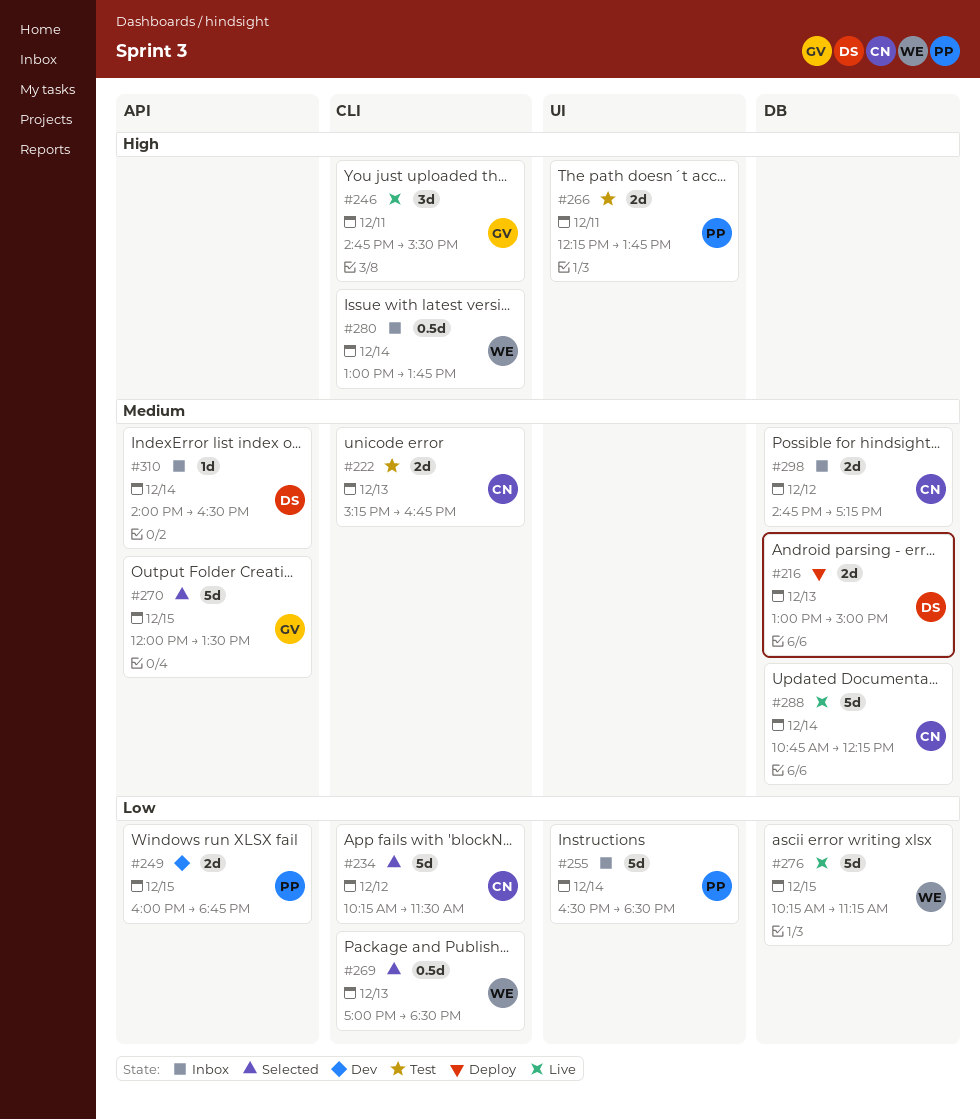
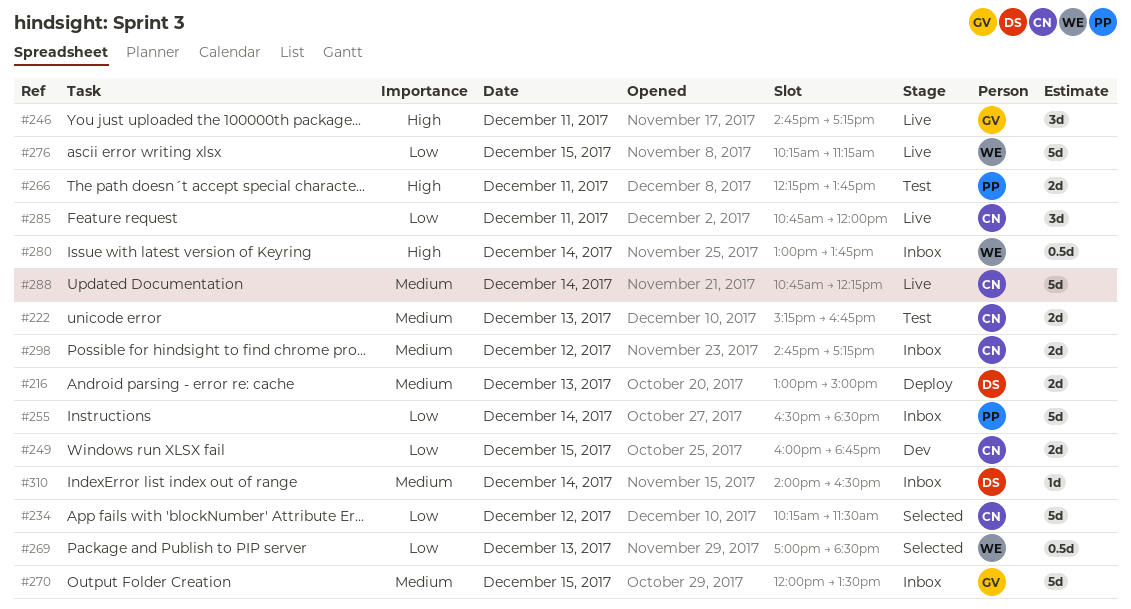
#246, ends: 15:30 -> 17:15
#249, owner: PP -> CN
#270, status: Selected -> Inbox
#285: none -> present

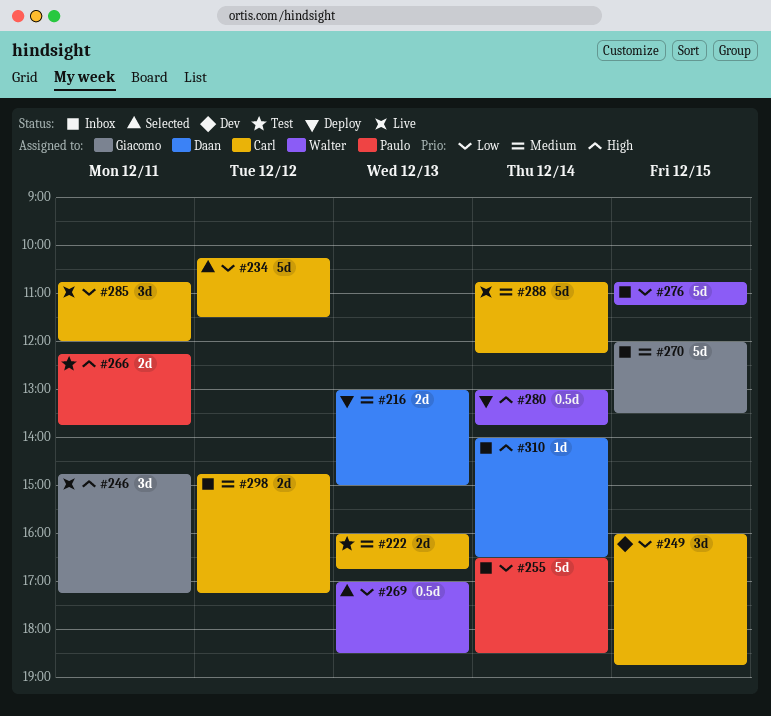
#222, begins: 15:15 -> 16:00
#249, estimate: 2d -> 3d
#276, status: Live -> Inbox
#276, begins: 10:15 -> 10:45
#280, status: Inbox -> Deploy
#310, priority: Medium -> High

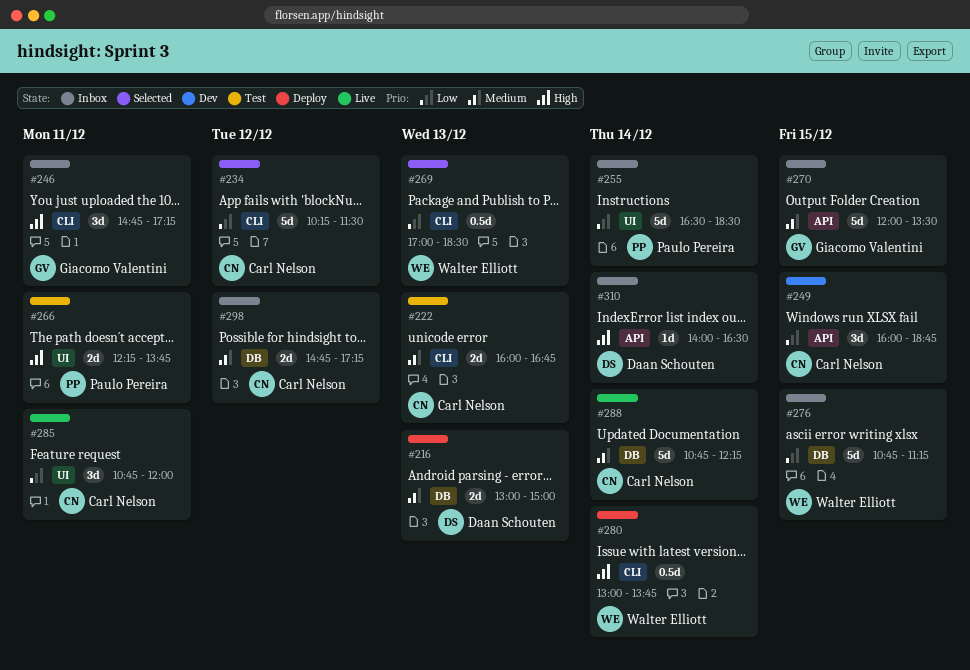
#246, status: Live -> Inbox

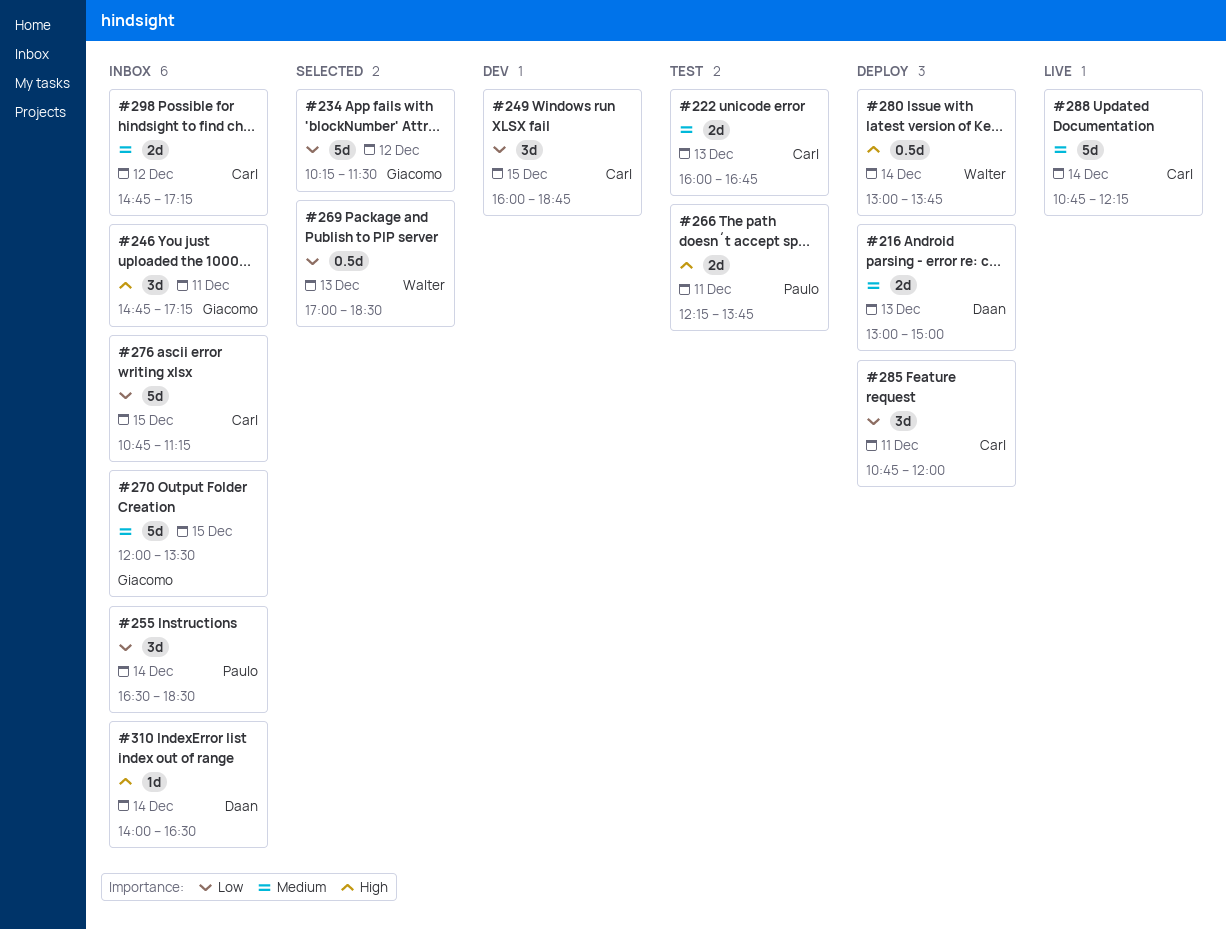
#234, owner: Carl Nelson -> Giacomo Valentini
#255, estimate: 5d -> 3d
#276, owner: Walter Elliott -> Carl Nelson
#285, status: Live -> Deploy

